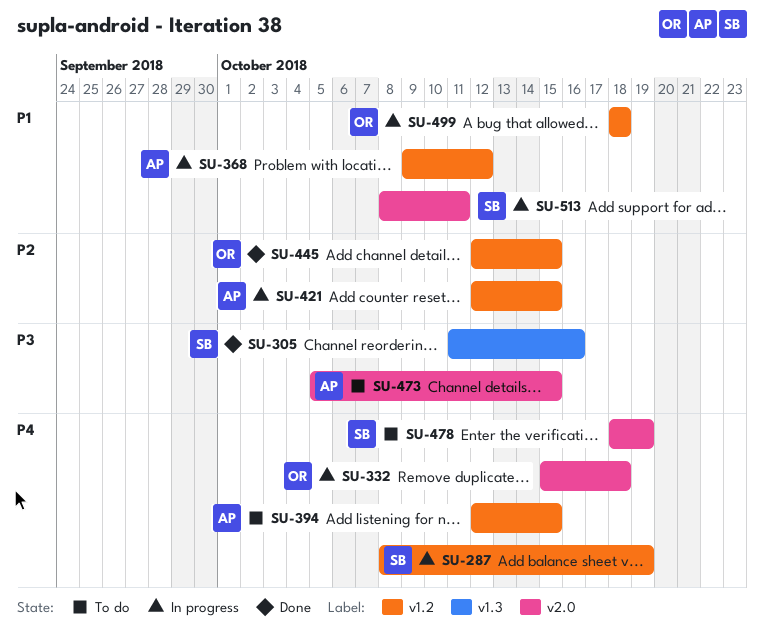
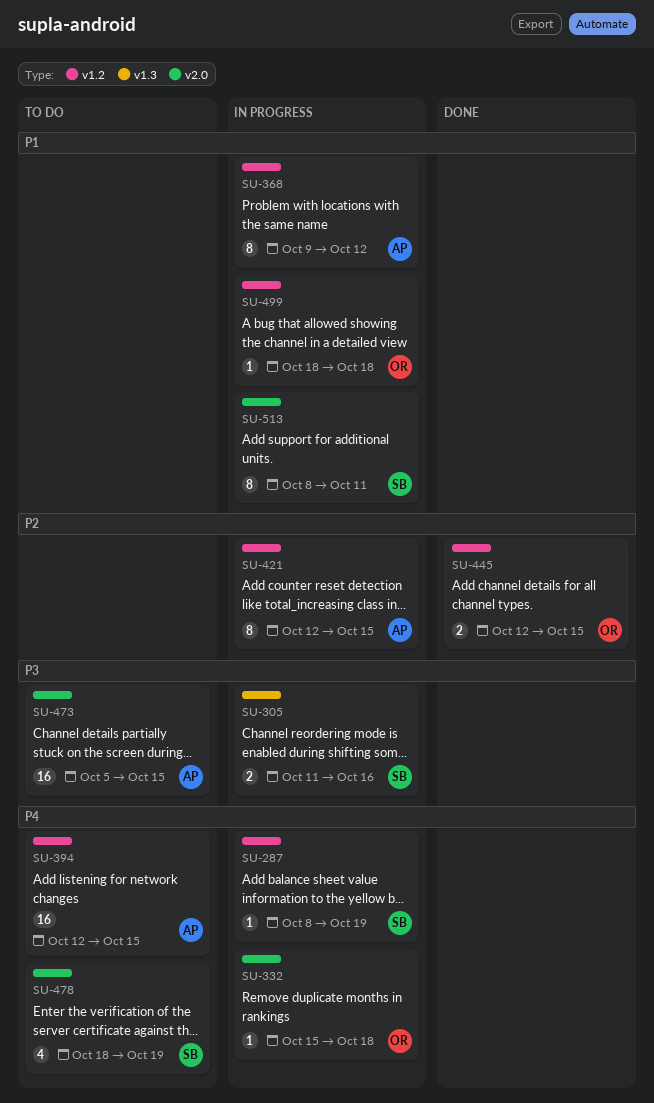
SU-305, status: Done -> In progress

